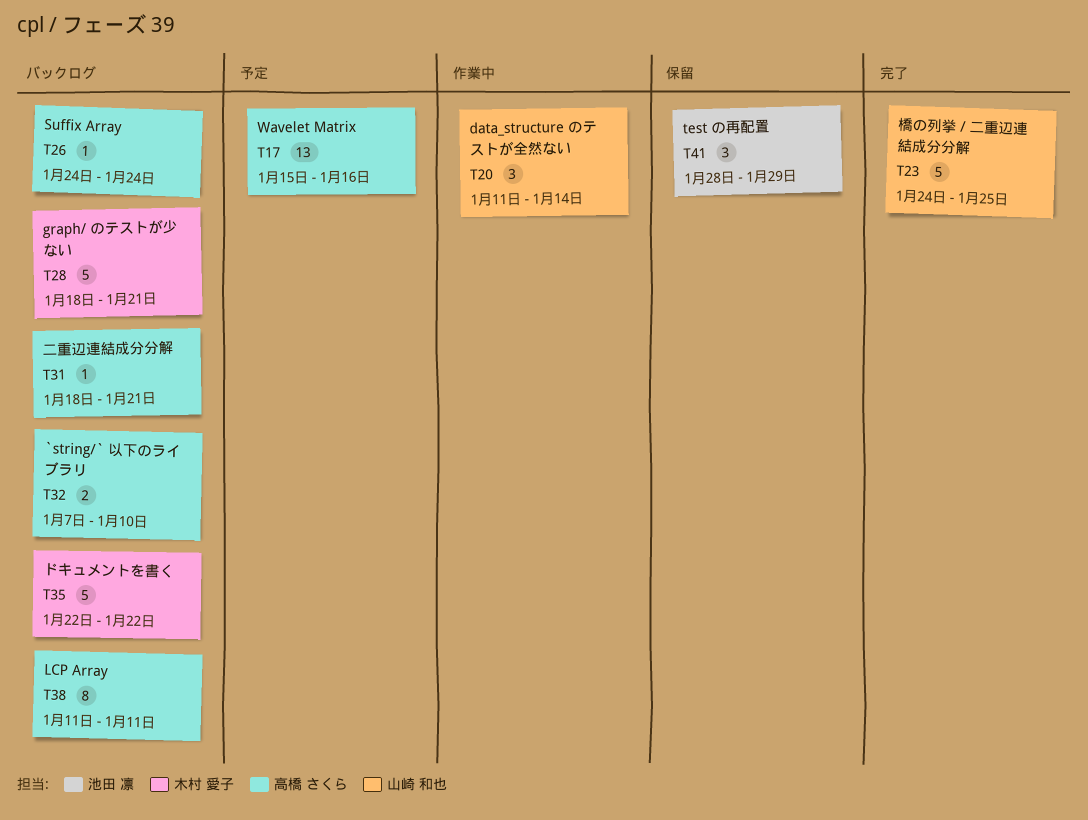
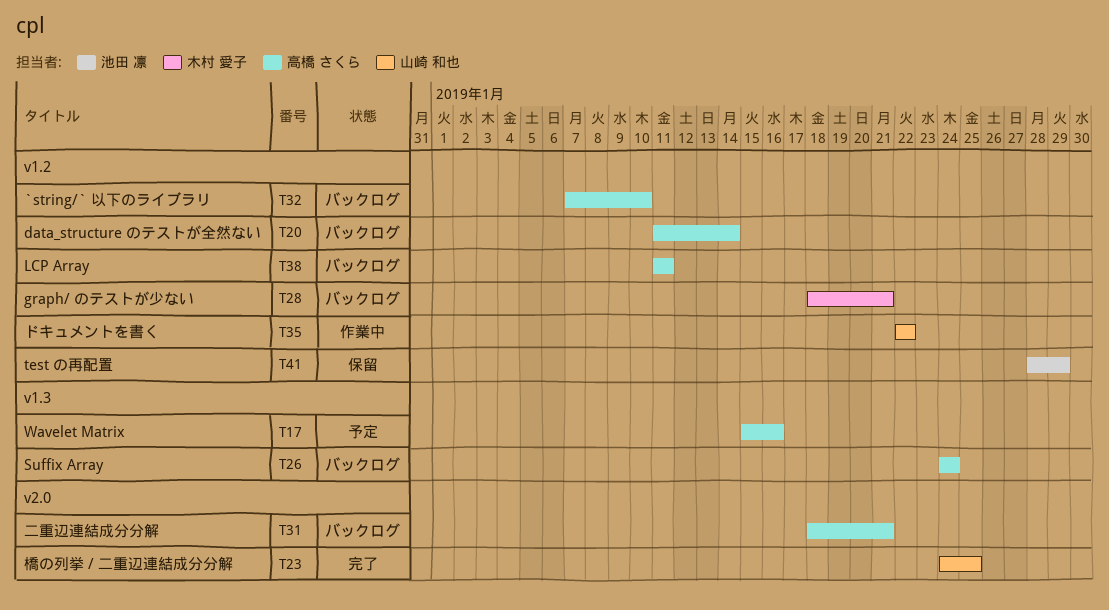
T20, status: 作業中 -> バックログ
T20, owner: 山崎 和也 -> 高橋 さくら
T35, status: バックログ -> 作業中
T35, owner: 木村 愛子 -> 山崎 和也

